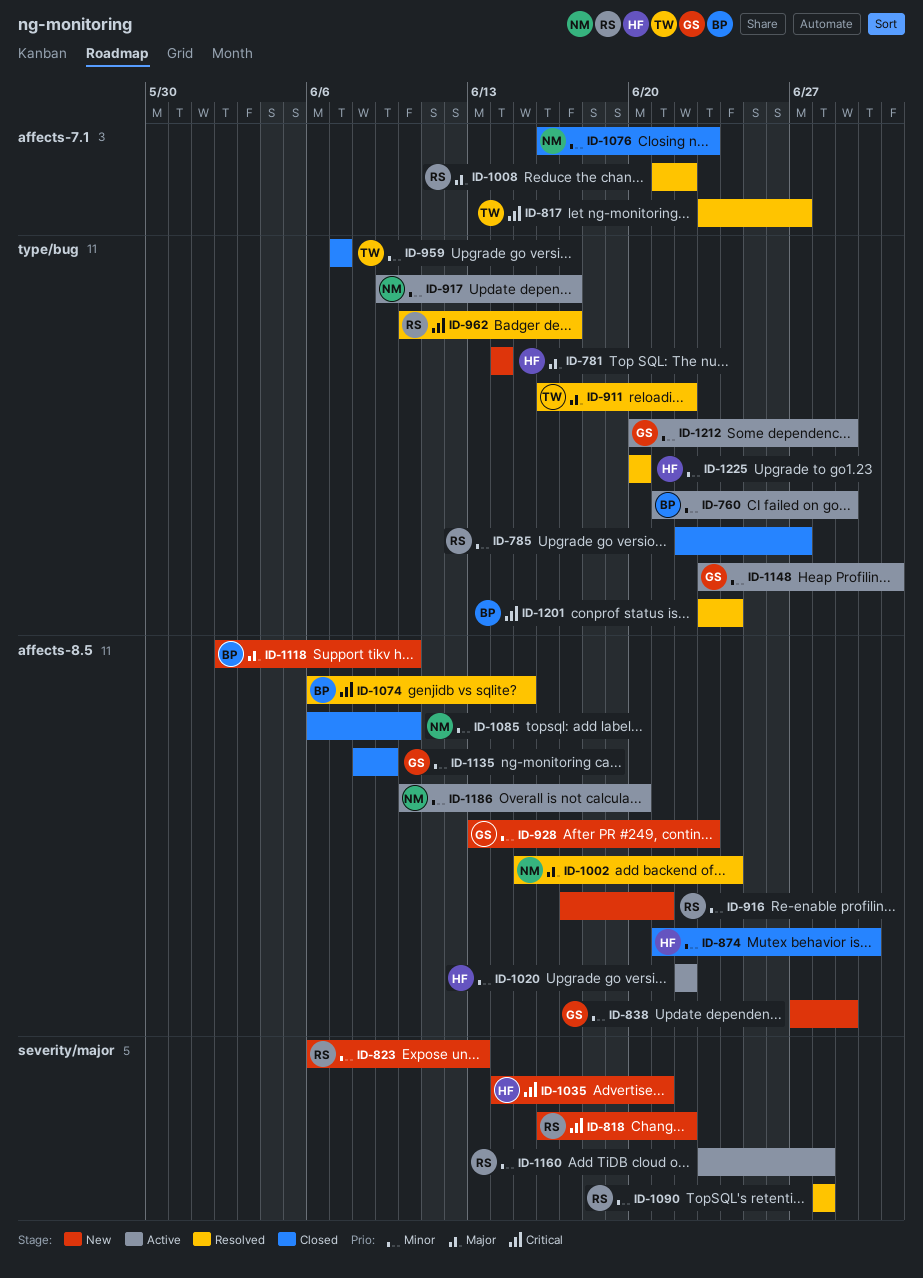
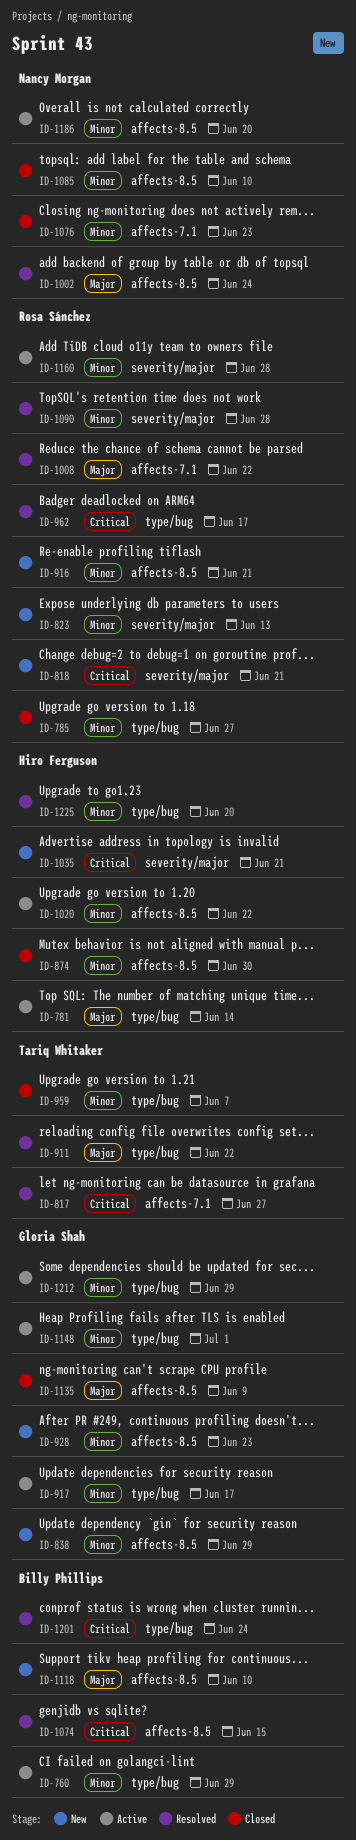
ID-781, status: New -> Active
ID-818, due: Jun 22 -> Jun 21
ID-917, owner: Nancy Morgan -> Gloria Shah
ID-1135, priority: Minor -> Major

